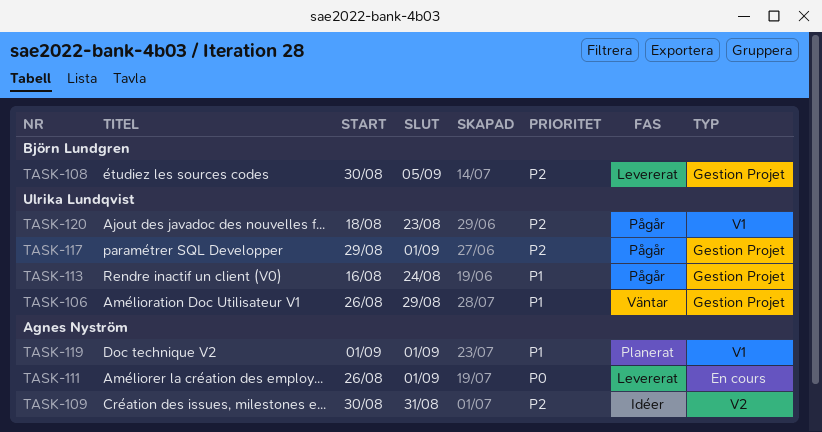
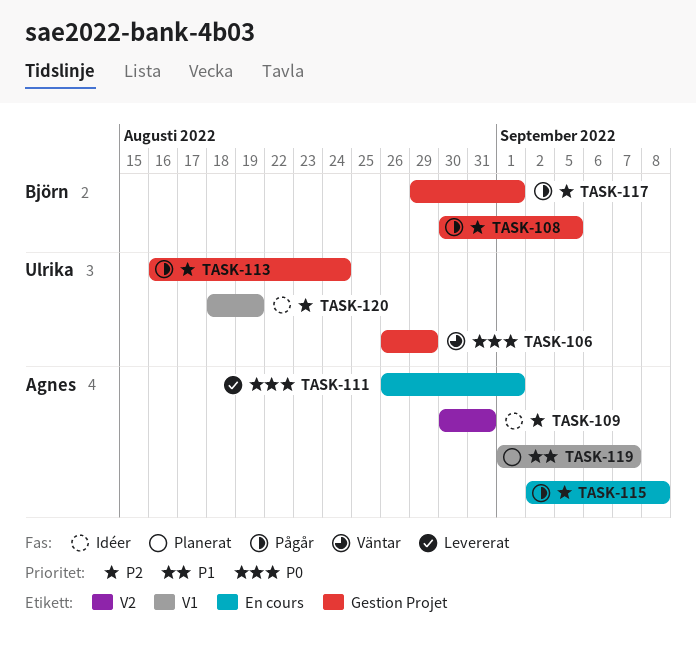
TASK-106, priority: P1 -> P0
TASK-108, status: Levererat -> Pågår
TASK-113, priority: P1 -> P2
TASK-115: none -> present
TASK-117, owner: Ulrika Lundqvist -> Björn Lundgren
TASK-119, due: Sep 1 -> Sep 7
TASK-120, status: Pågår -> Idéer
TASK-120, due: Aug 23 -> Aug 19

